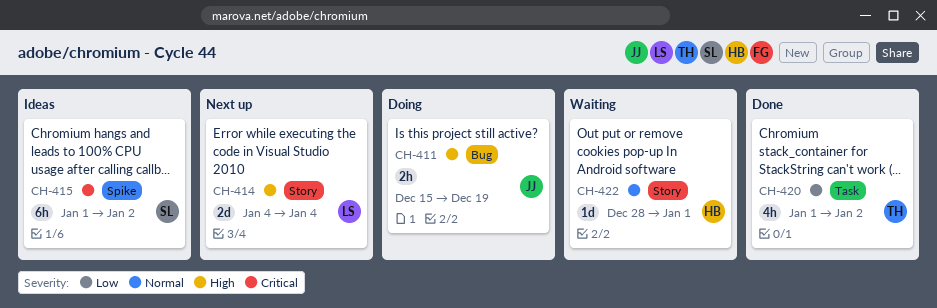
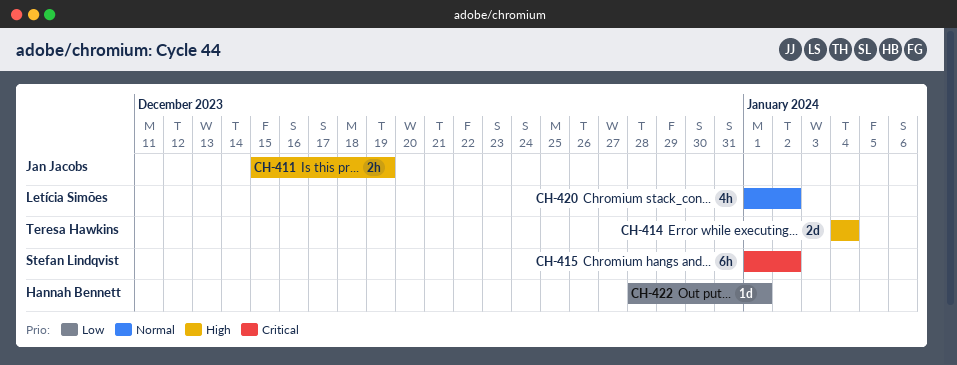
CH-414, owner: Letícia Simões -> Teresa Hawkins
CH-420, owner: Teresa Hawkins -> Letícia Simões
CH-420, priority: Low -> Normal
CH-422, priority: Normal -> Low

